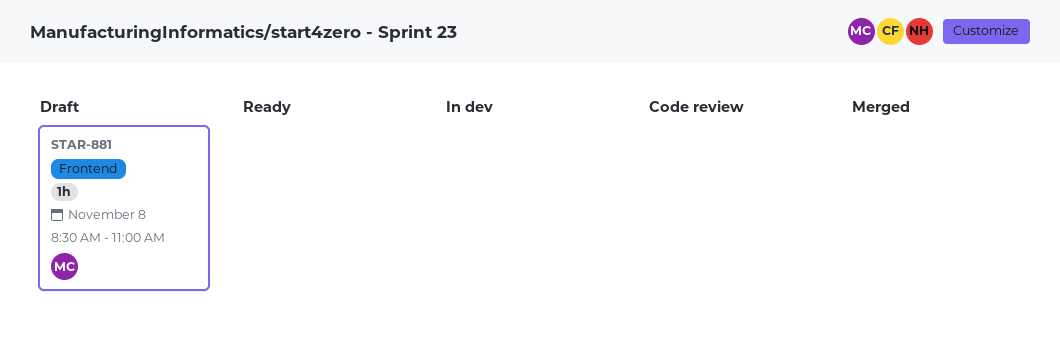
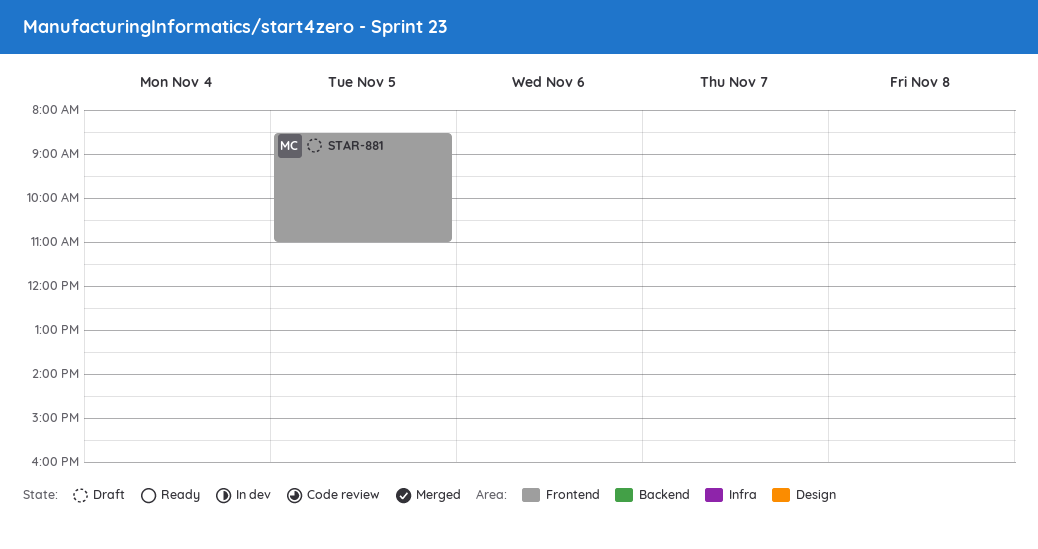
STAR-881, day: Nov 8 -> Nov 5

